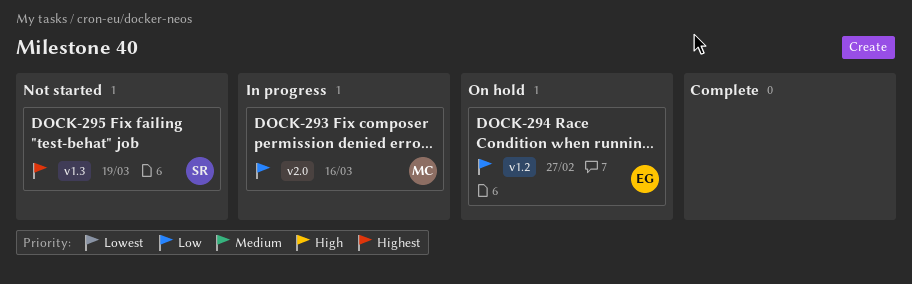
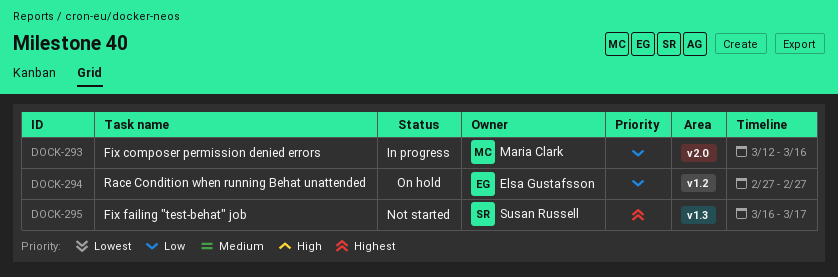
DOCK-295, due: Mar 19 -> Mar 17

